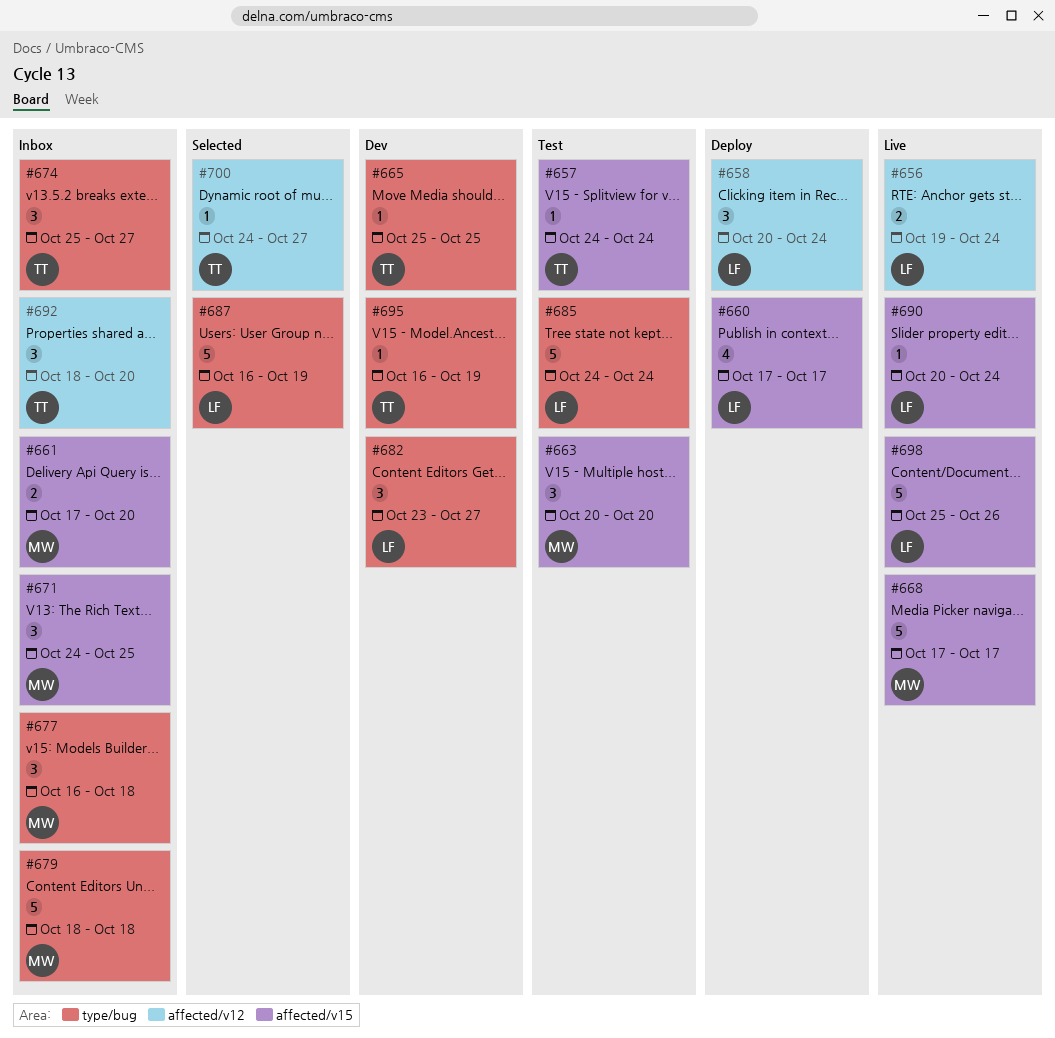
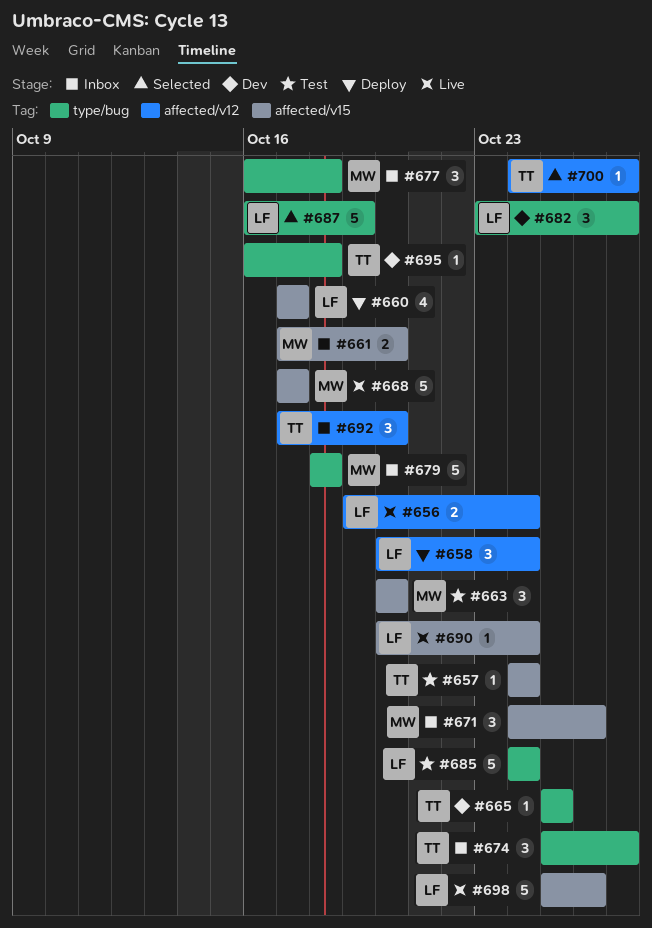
#671, due: Oct 25 -> Oct 26
#692, start: Oct 18 -> Oct 17
#695, due: Oct 19 -> Oct 18

